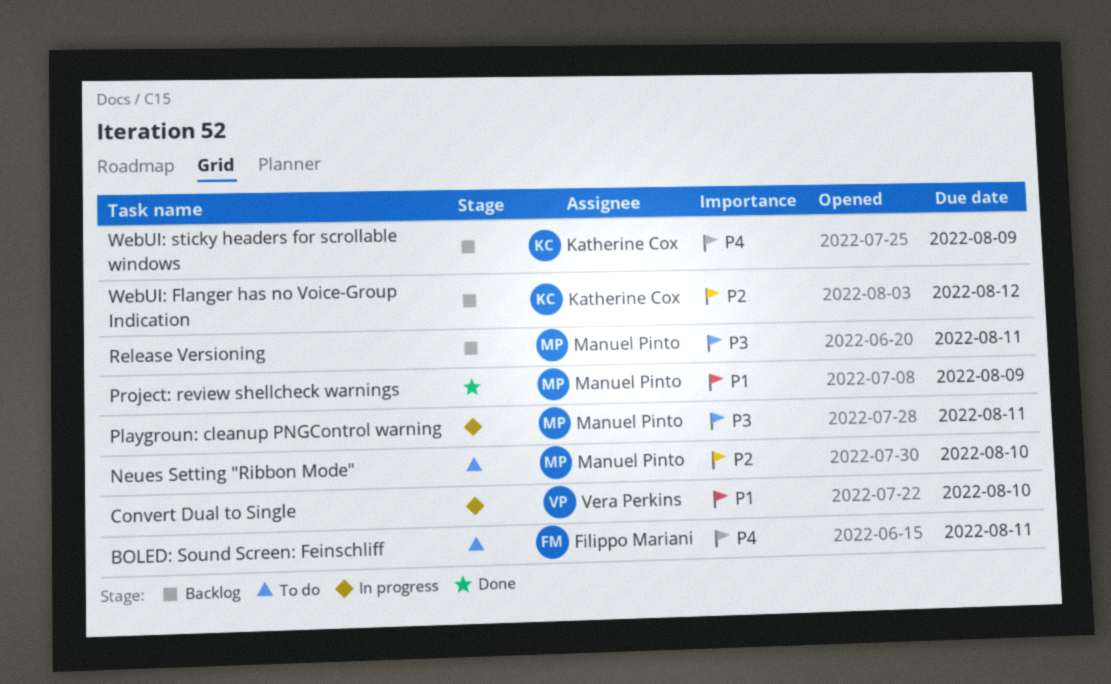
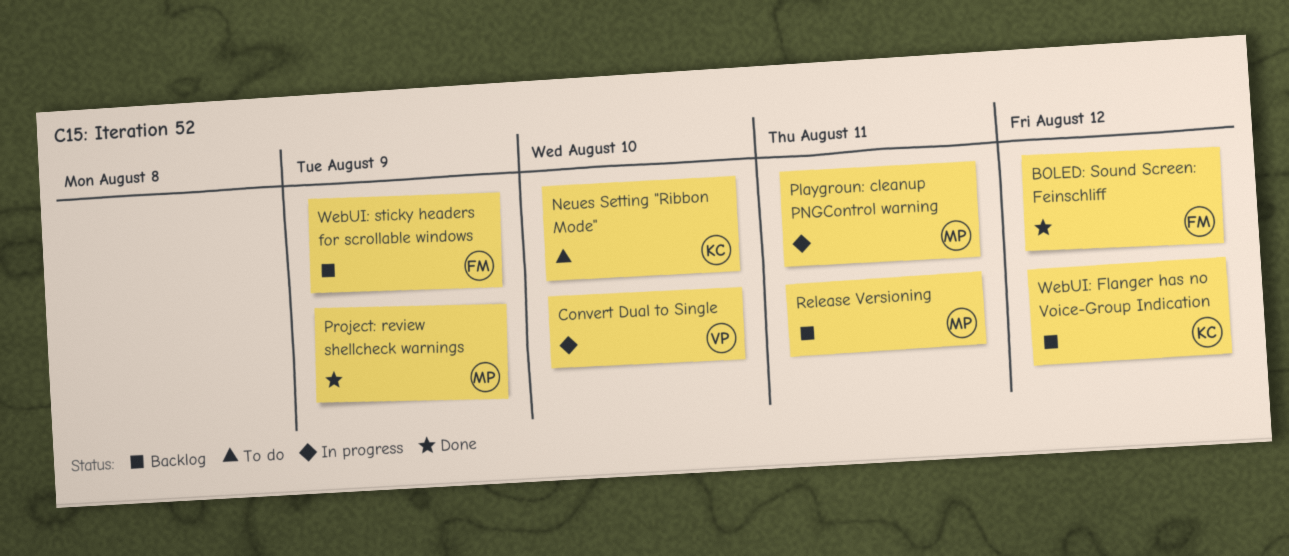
BOLED: Sound Screen: Feinschliff, status: To do -> Done
BOLED: Sound Screen: Feinschliff, due: Aug 11 -> Aug 12
Neues Setting "Ribbon Mode", owner: Manuel Pinto -> Katherine Cox
WebUI: sticky headers for scrollable windows, owner: Katherine Cox -> Filippo Mariani

